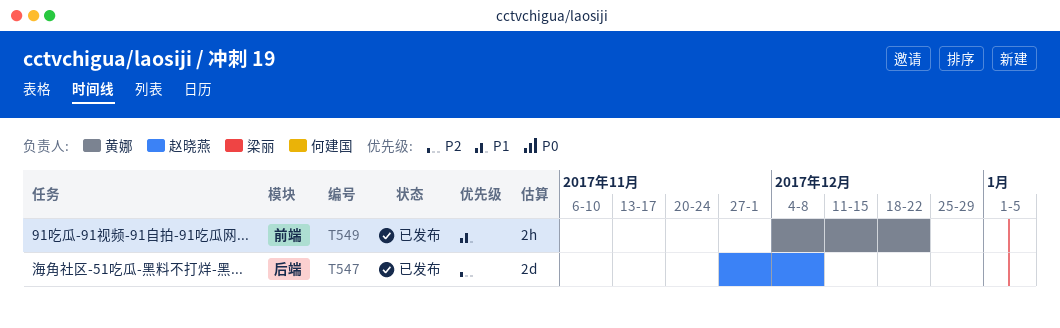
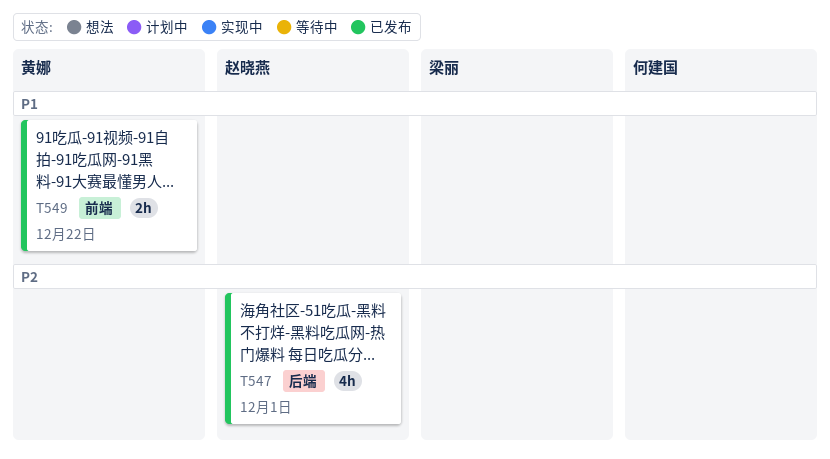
T547, estimate: 2d -> 4h
T547, due: Dec 8 -> Dec 1

